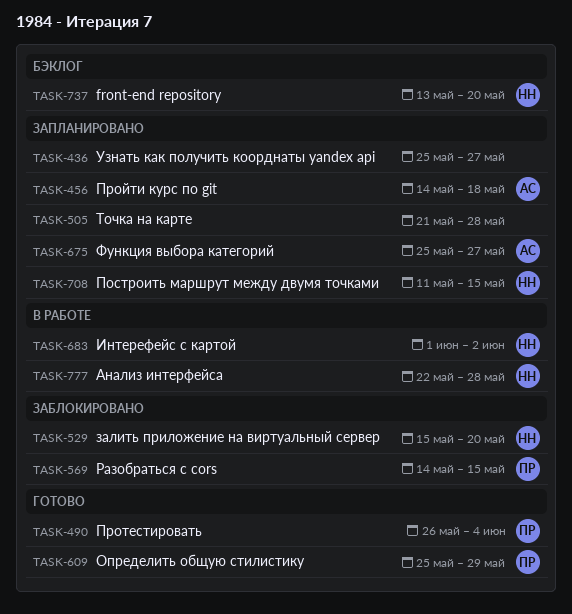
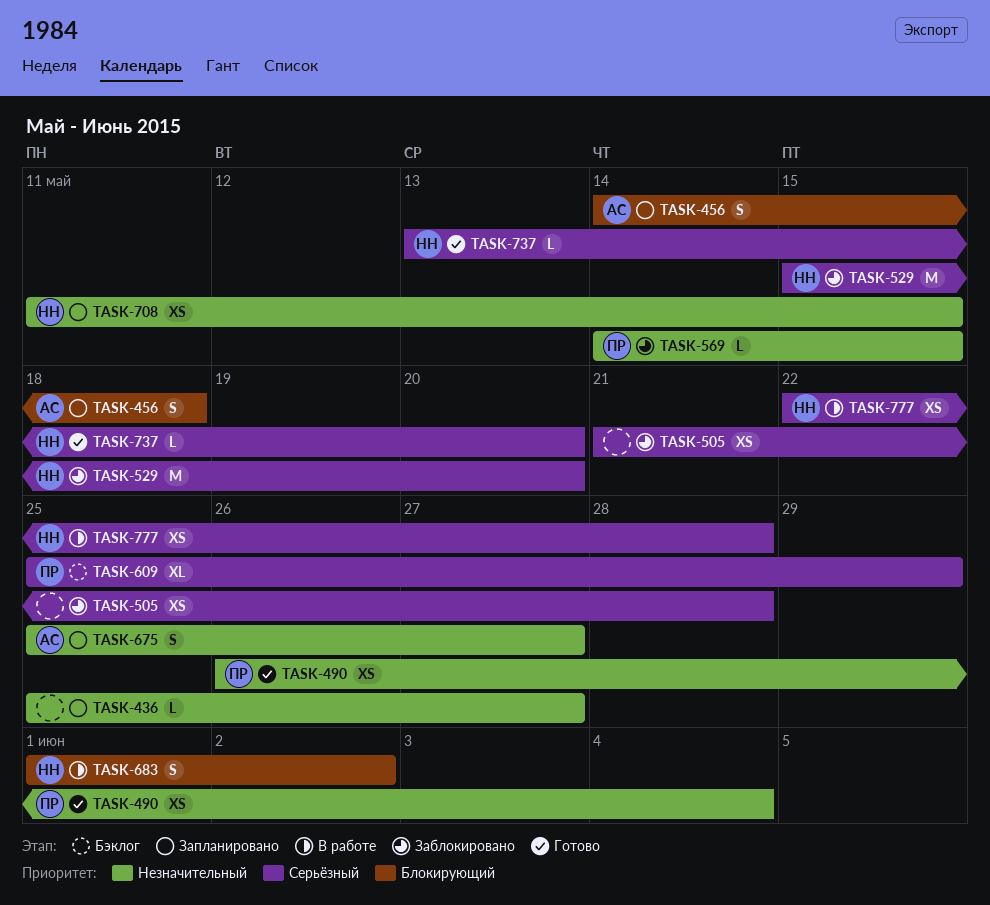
TASK-505, status: Запланировано -> Заблокировано
TASK-609, status: Готово -> Бэклог
TASK-737, status: Бэклог -> Готово

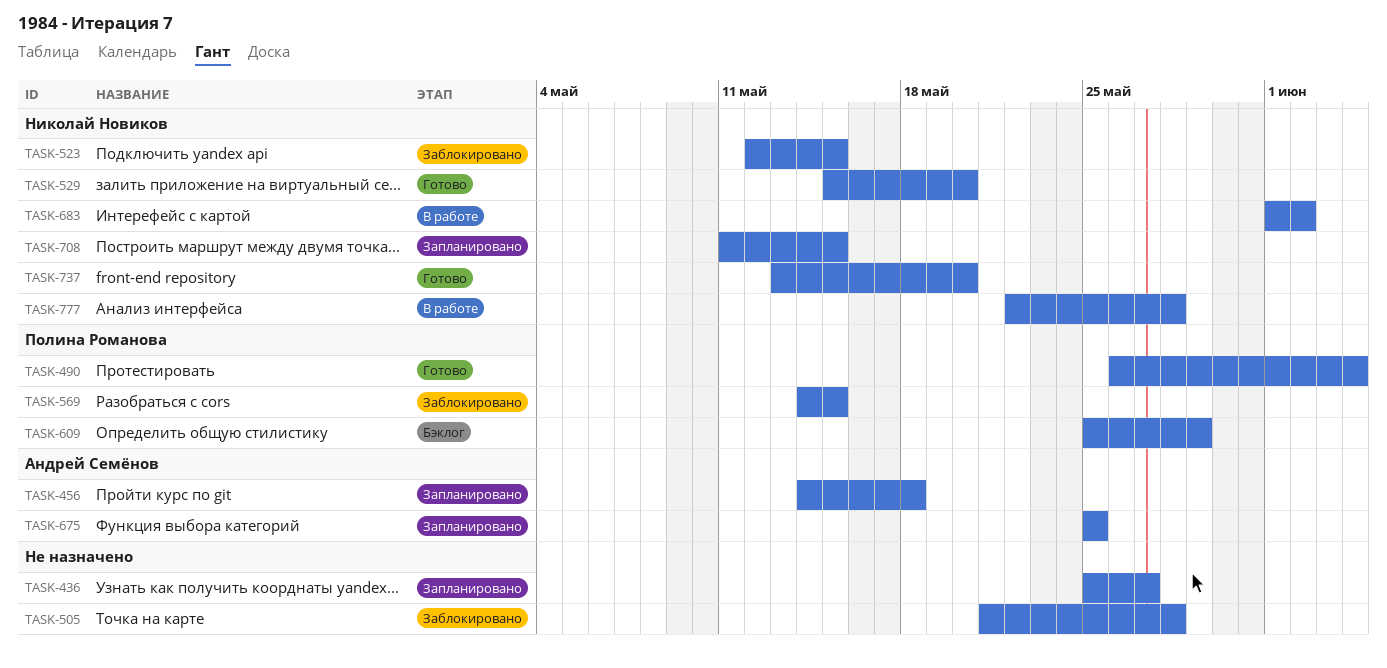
TASK-523: none -> present
TASK-529, status: Заблокировано -> Готово
TASK-675, due: May 27 -> May 25

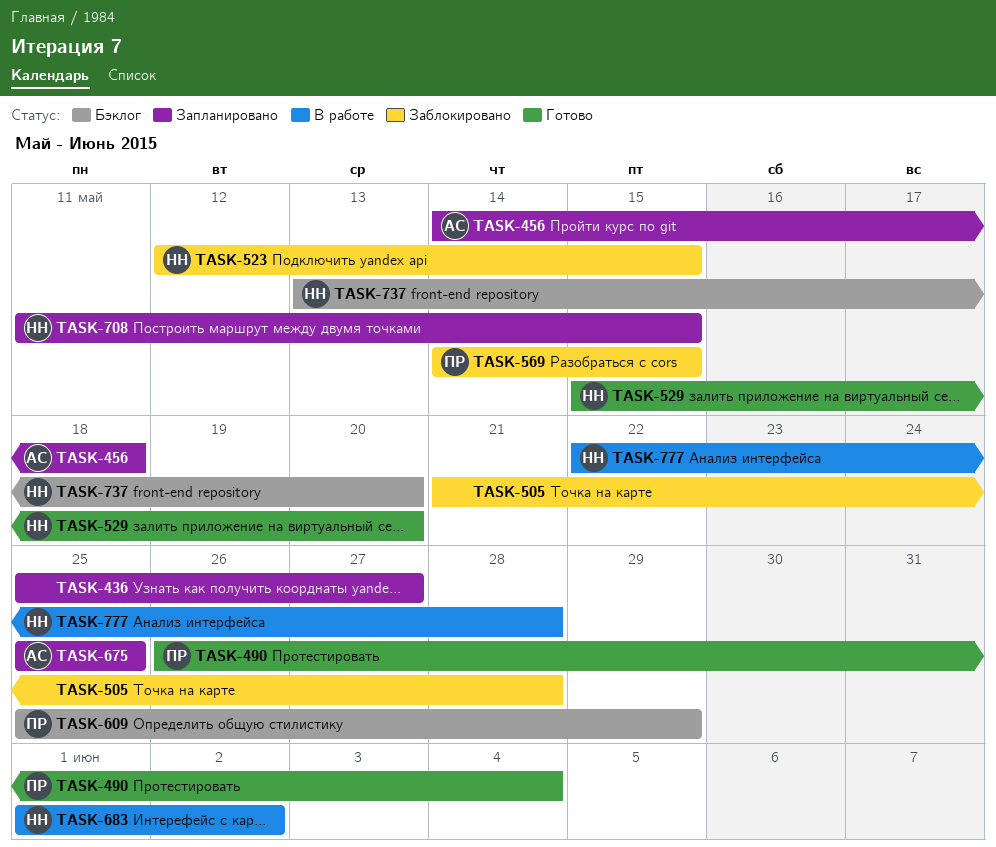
TASK-737, status: Готово -> Бэклог

